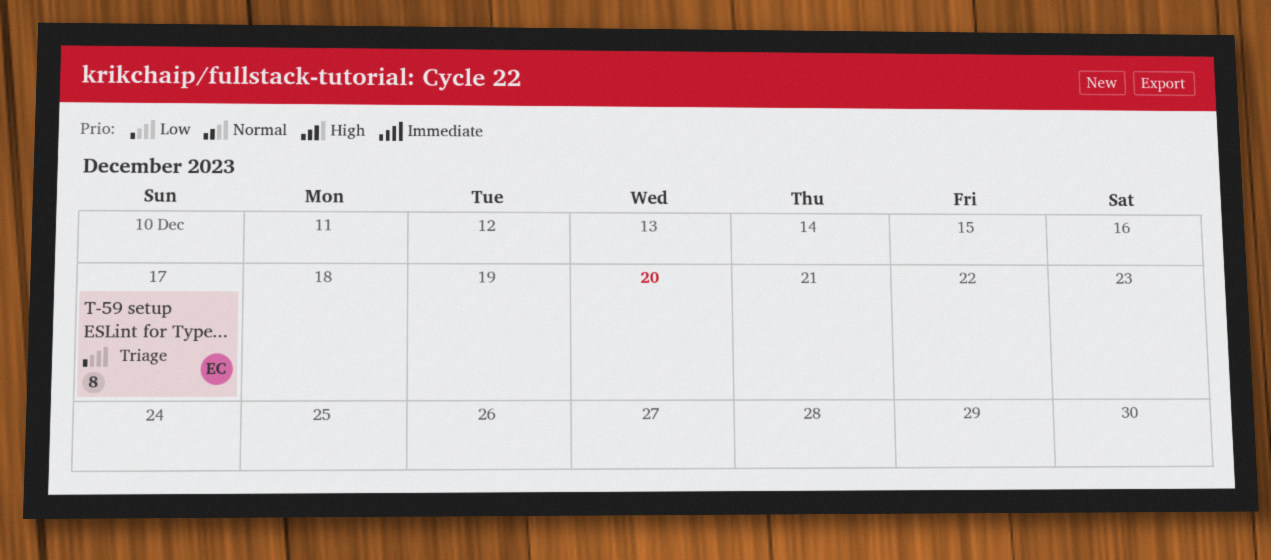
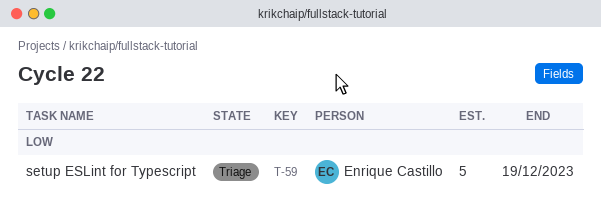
T-59, estimate: 8 -> 5
T-59, due: Dec 17 -> Dec 19

